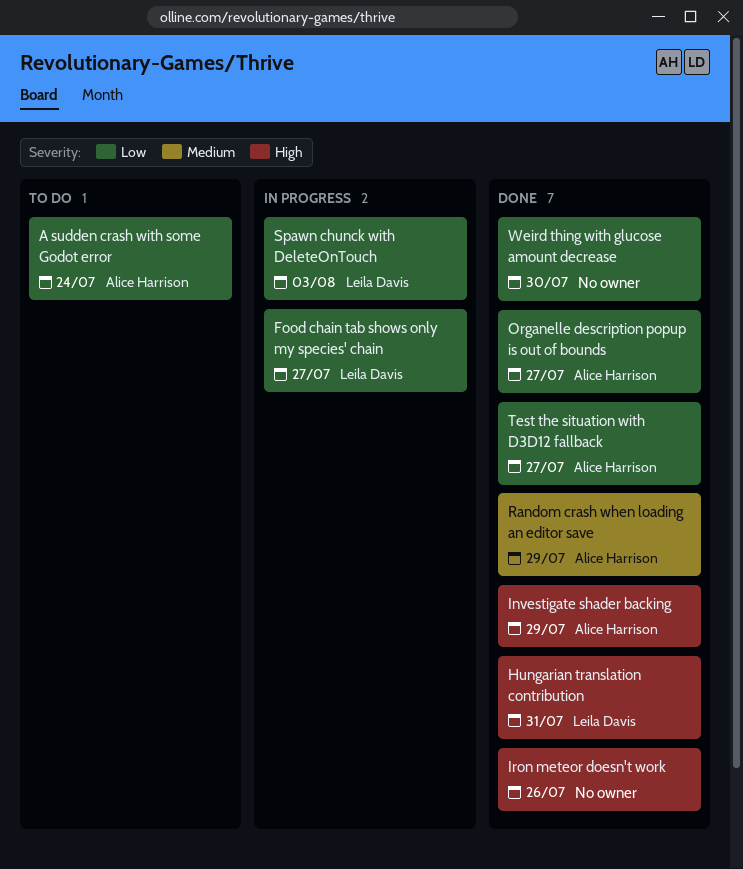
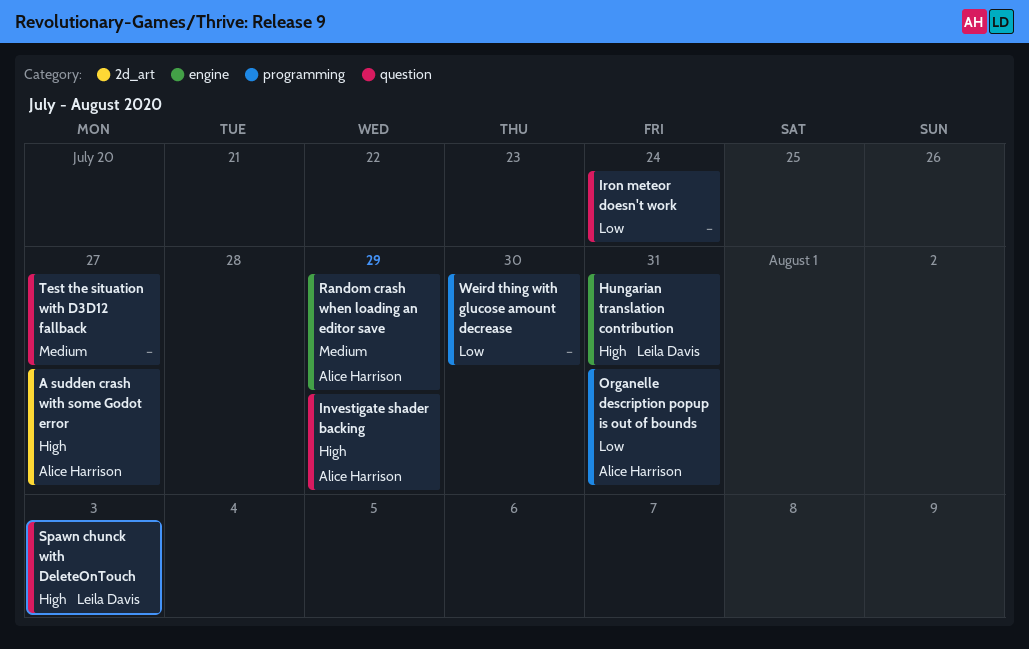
A sudden crash with some Godot error, priority: Low -> High
A sudden crash with some Godot error, due: Jul 24 -> Jul 27
Food chain tab shows only my species' chain: present -> none
Iron meteor doesn't work, priority: High -> Low
Iron meteor doesn't work, due: Jul 26 -> Jul 24
Organelle description popup is out of bounds, due: Jul 27 -> Jul 31
Spawn chunck with DeleteOnTouch, priority: Low -> High
Test the situation with D3D12 fallback, owner: Alice Harrison -> none
Test the situation with D3D12 fallback, priority: Low -> Medium

